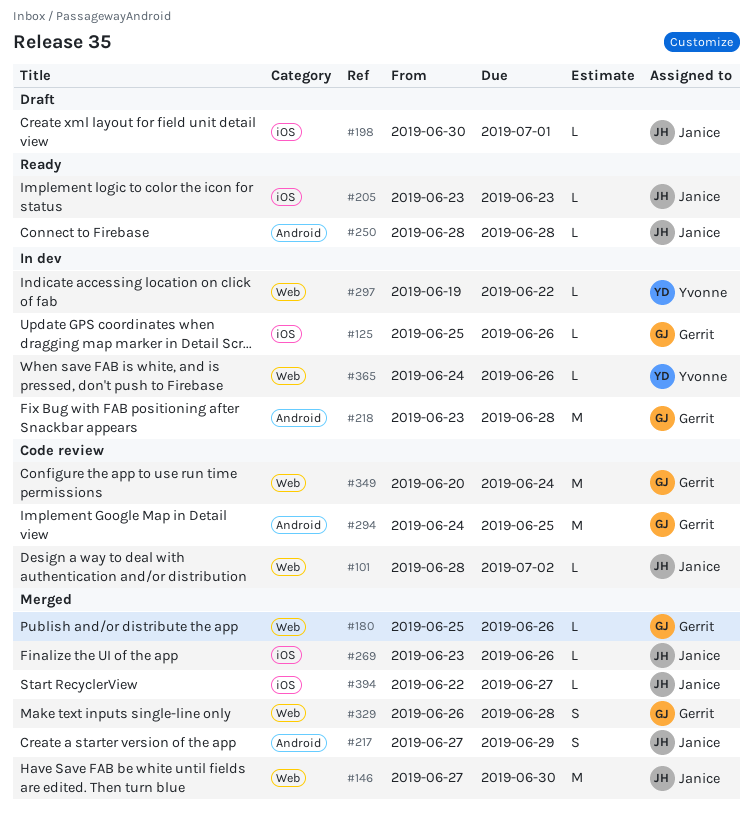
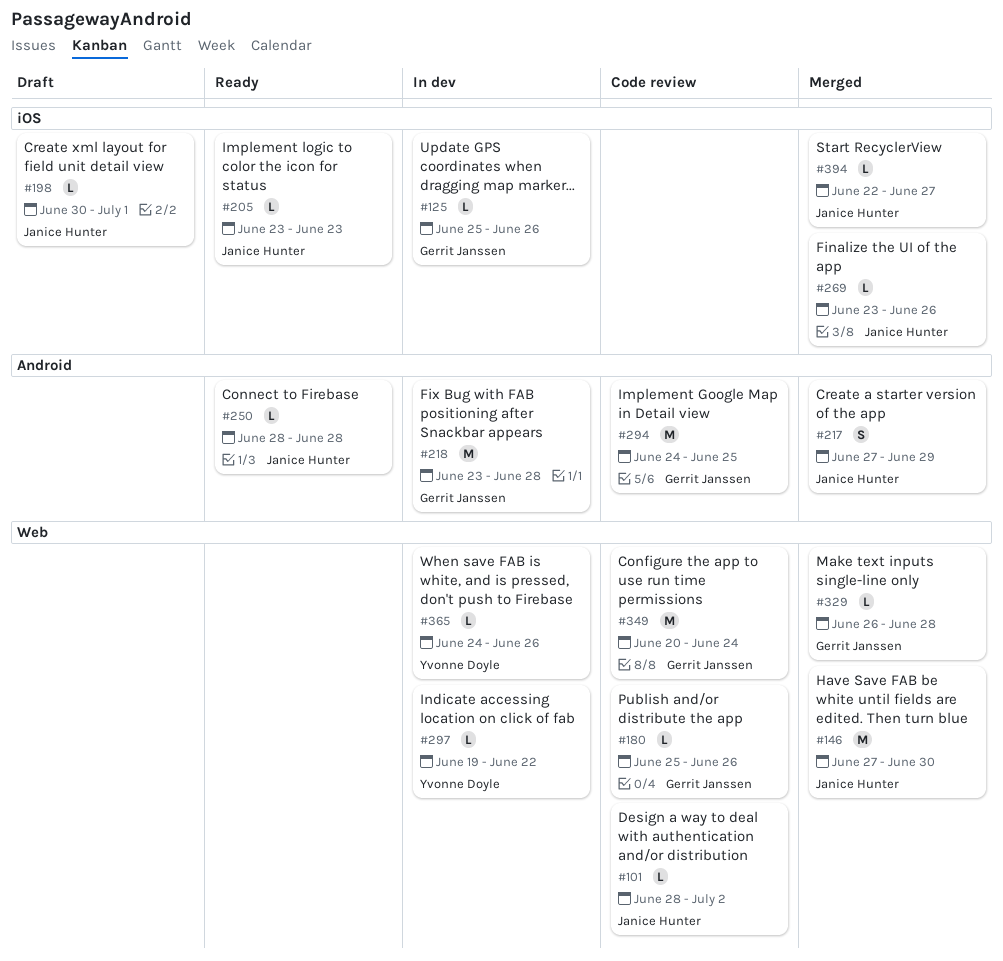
#180, status: Merged -> Code review
#329, estimate: S -> L

